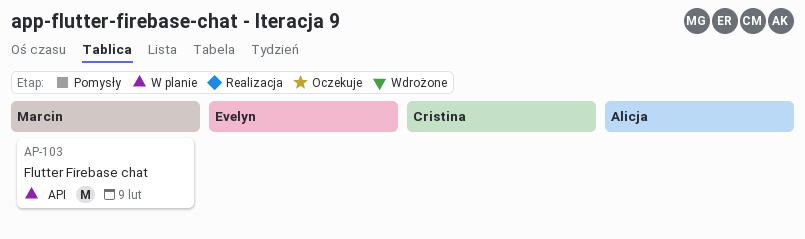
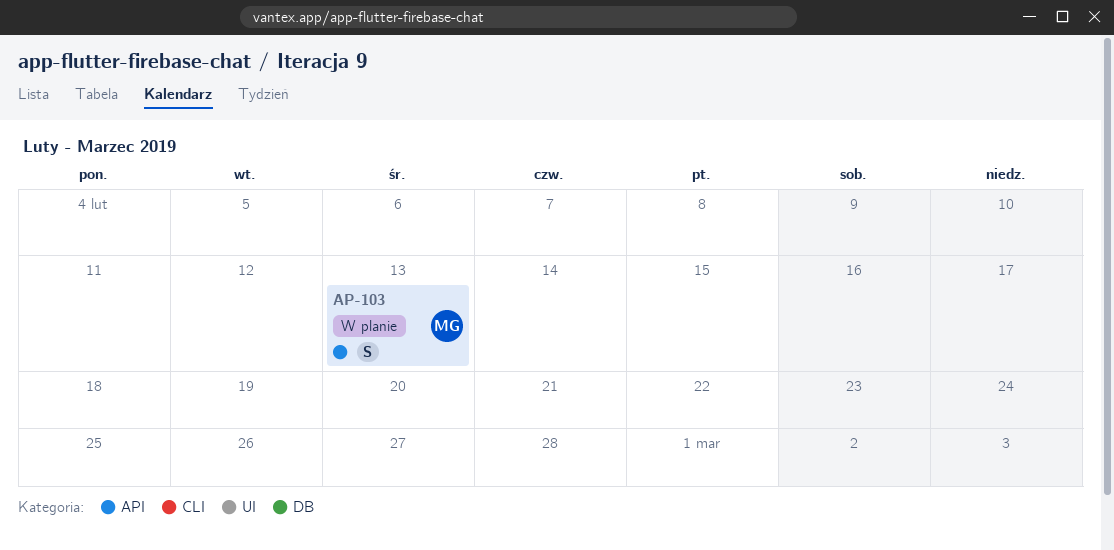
AP-103, estimate: M -> S
AP-103, due: Feb 9 -> Feb 13

